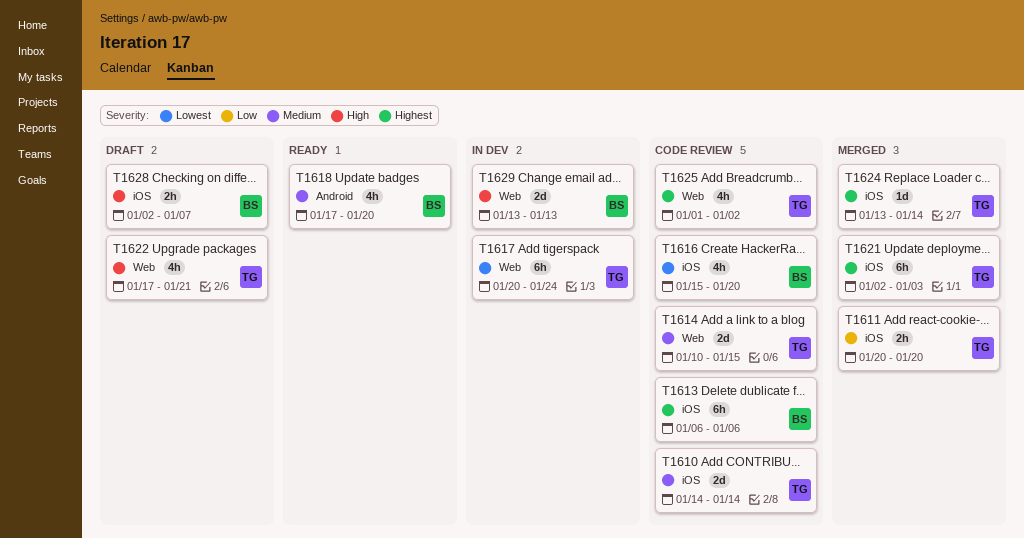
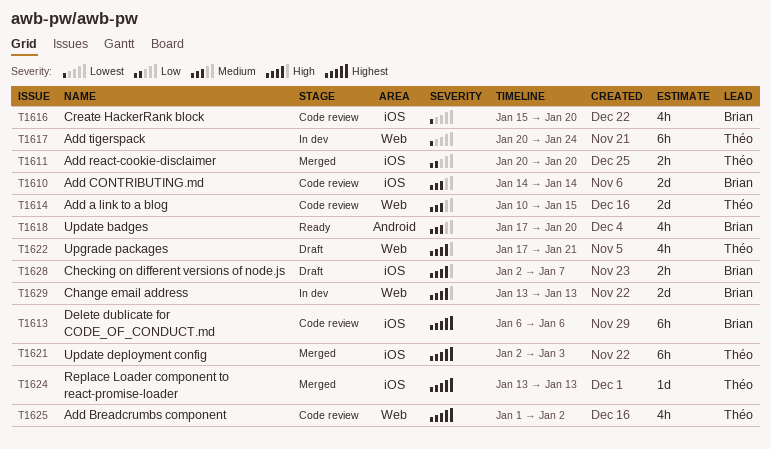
T1610, owner: Théo -> Brian
T1624, due: Jan 14 -> Jan 13

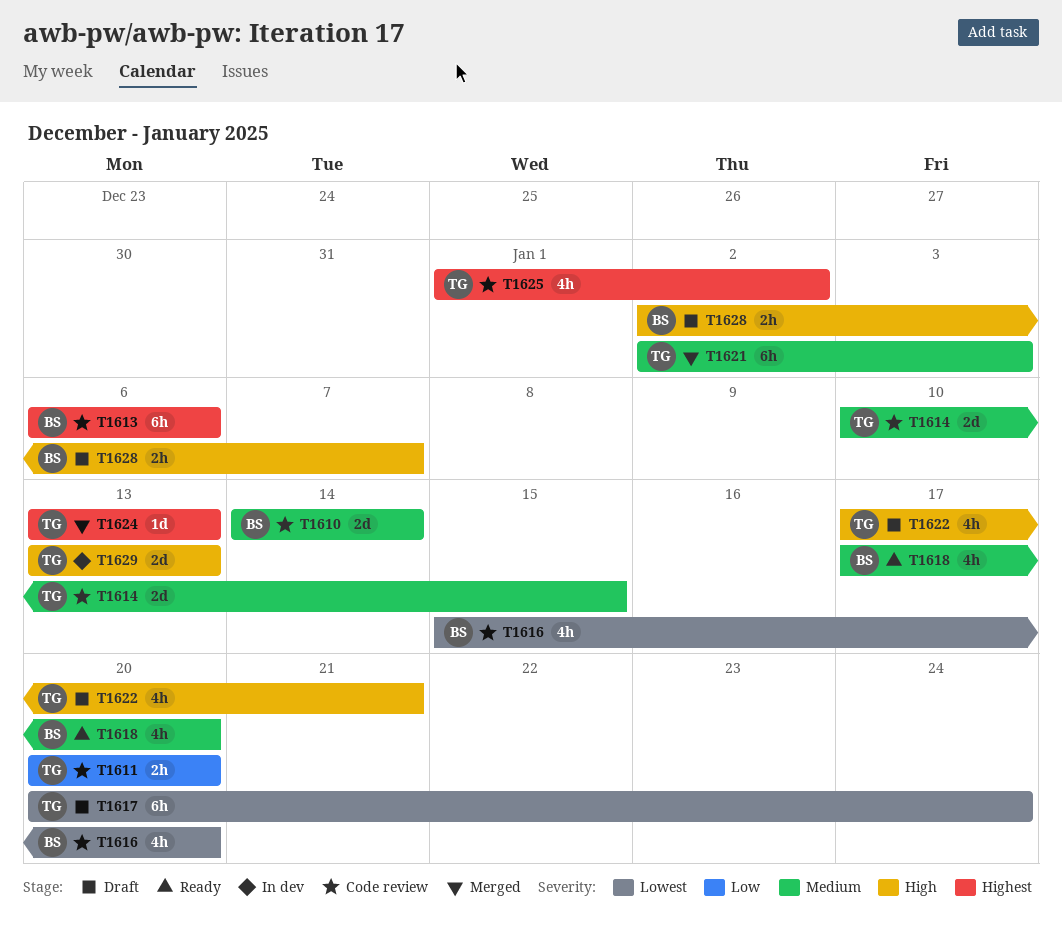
T1611, status: Merged -> Code review
T1617, status: In dev -> Draft
T1621, priority: Highest -> Medium
T1629, owner: Brian -> Théo

